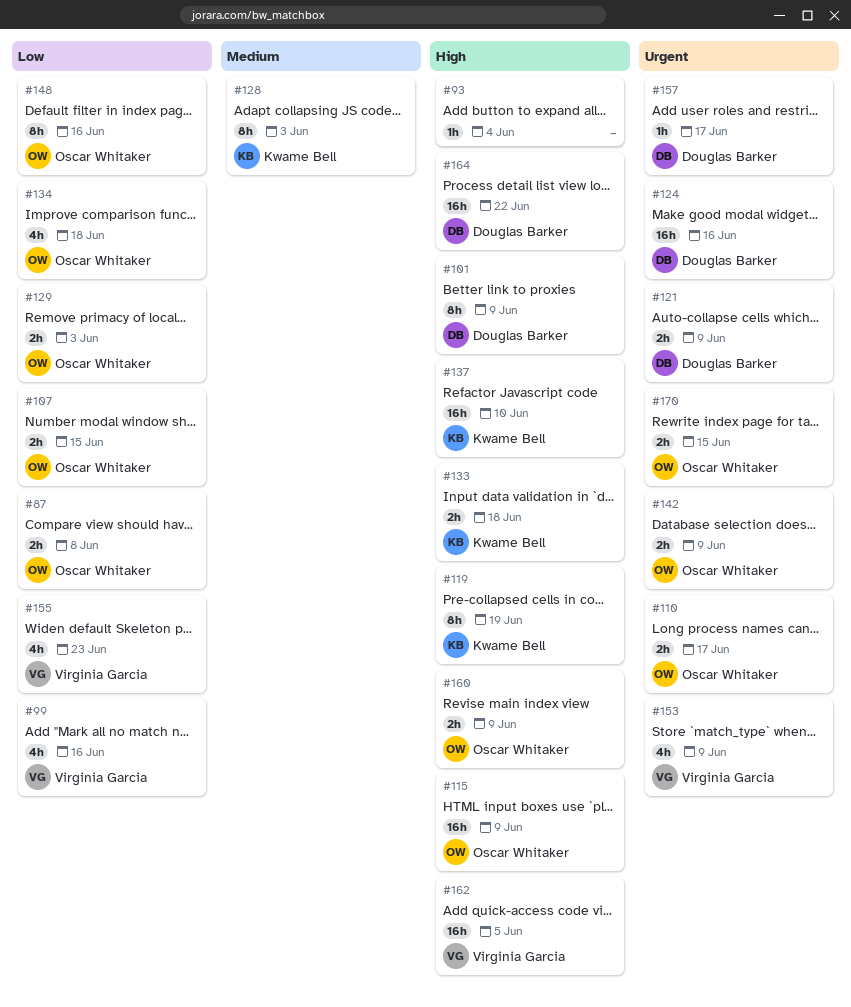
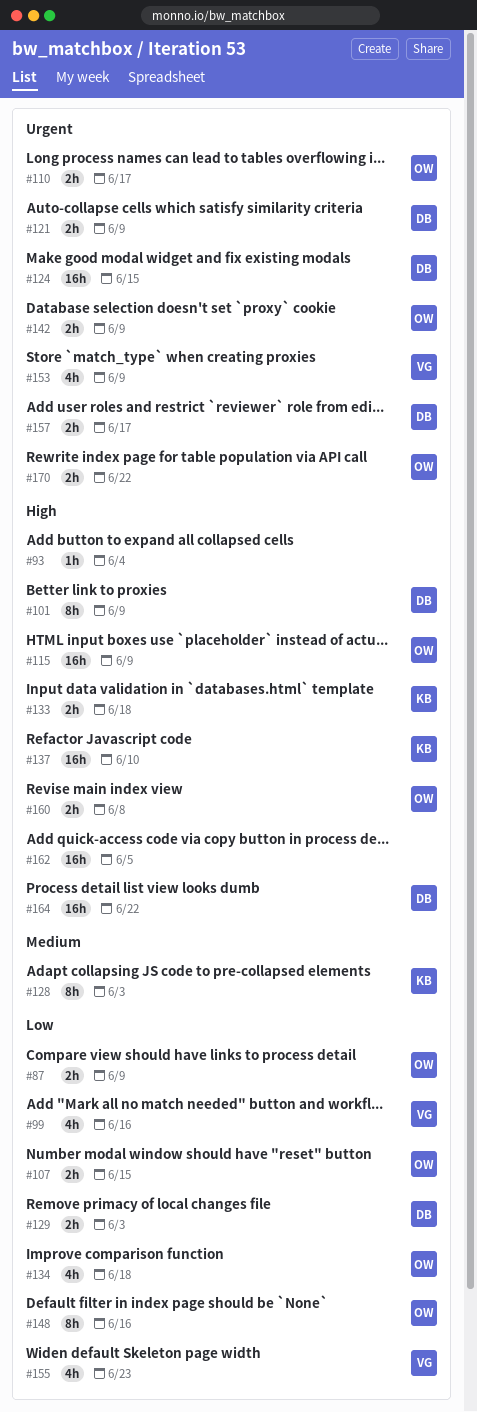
#87, due: Jun 8 -> Jun 9
#119: present -> none
#124, due: Jun 16 -> Jun 15
#129, owner: Oscar Whitaker -> Douglas Barker
#157, estimate: 1h -> 2h
#160, due: Jun 9 -> Jun 8
#162, owner: Virginia Garcia -> none
#170, due: Jun 15 -> Jun 22

